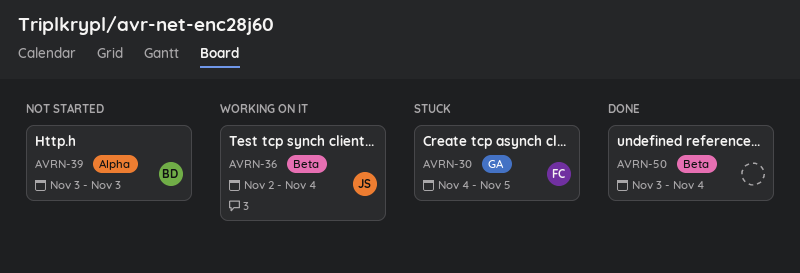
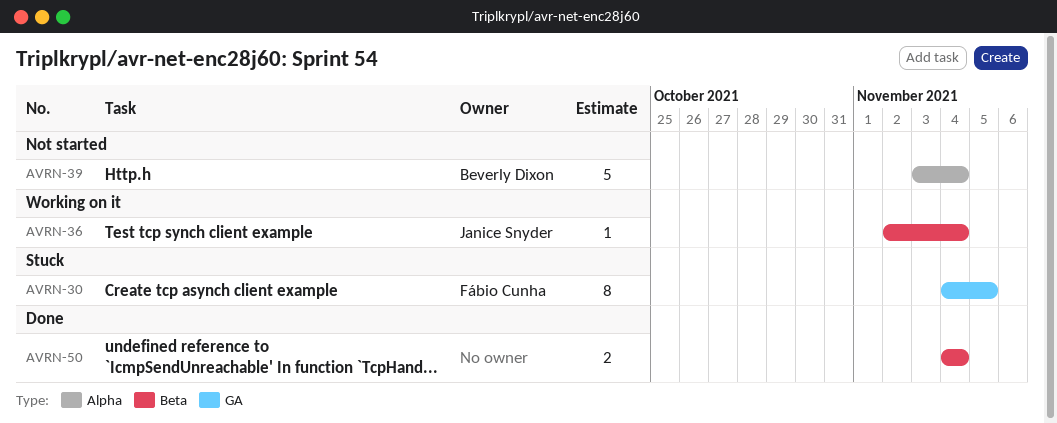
AVRN-39, due: Nov 3 -> Nov 4
AVRN-50, start: Nov 3 -> Nov 4

